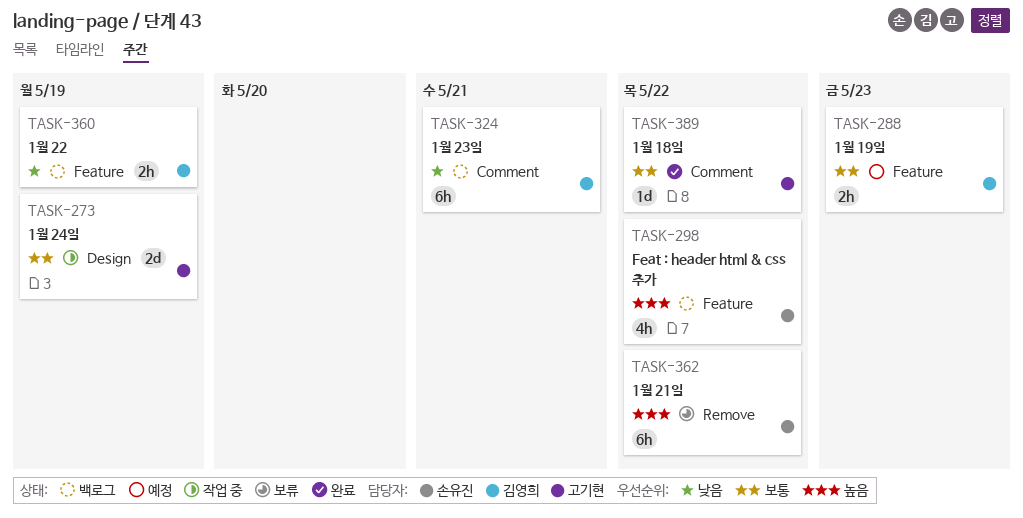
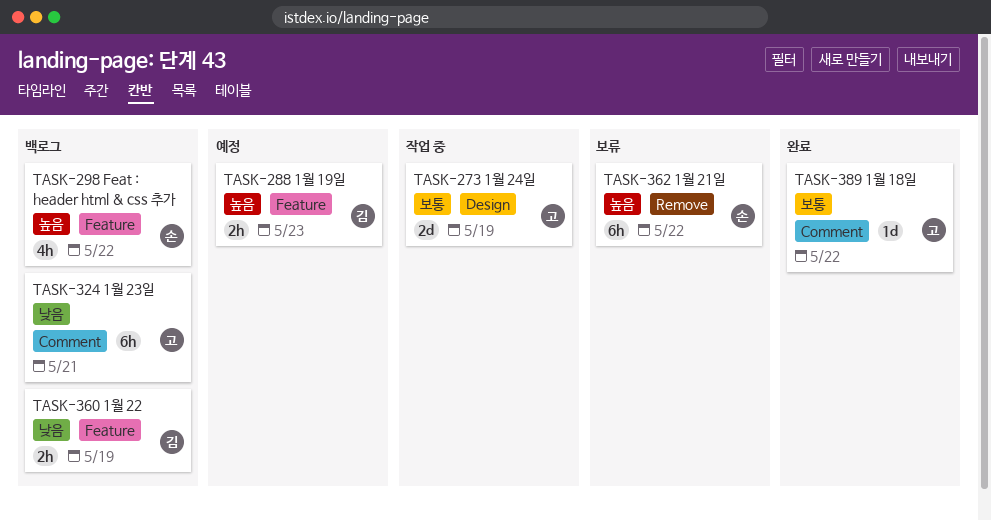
TASK-288, priority: 보통 -> 높음
TASK-324, owner: 김영희 -> 고기현

